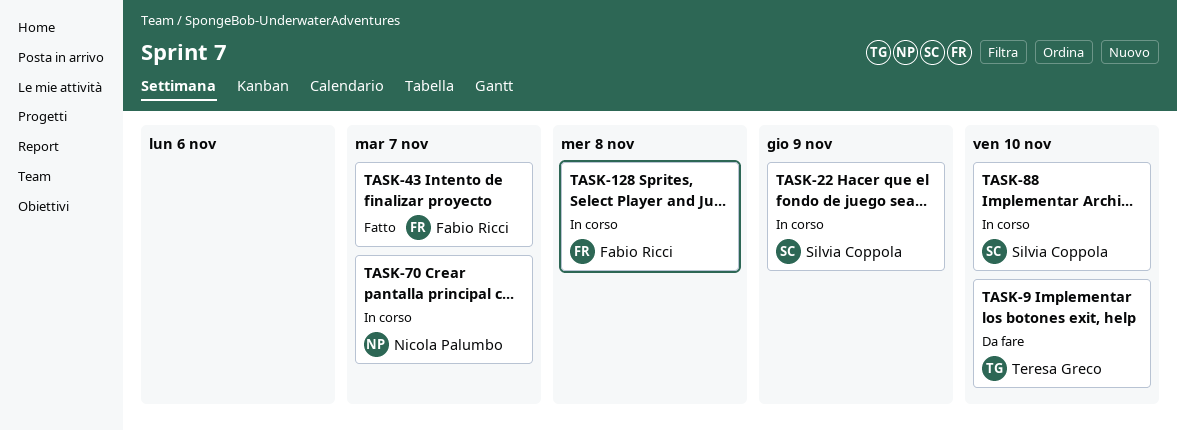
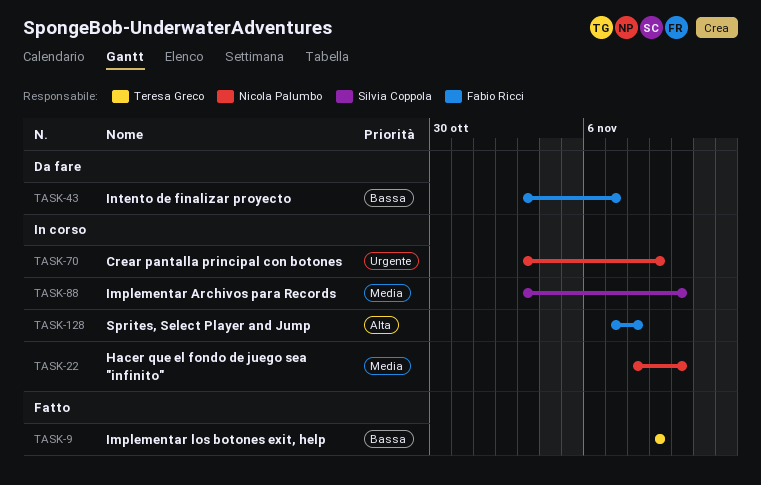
TASK-9, status: Da fare -> Fatto
TASK-9, due: Nov 10 -> Nov 9
TASK-22, owner: Silvia Coppola -> Nicola Palumbo
TASK-22, due: Nov 9 -> Nov 10
TASK-43, status: Fatto -> Da fare
TASK-70, due: Nov 7 -> Nov 9

